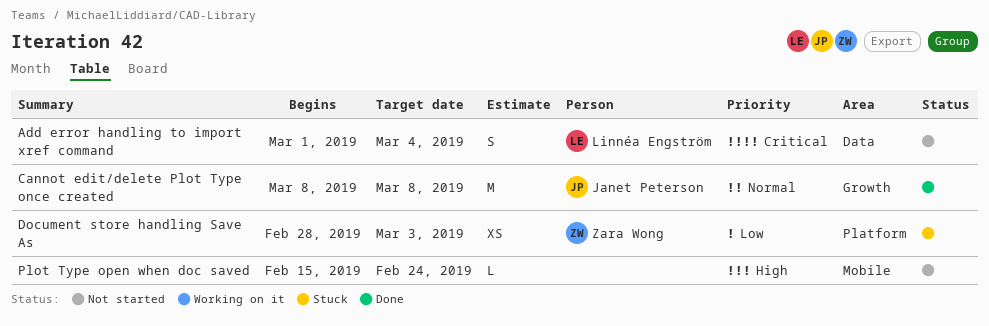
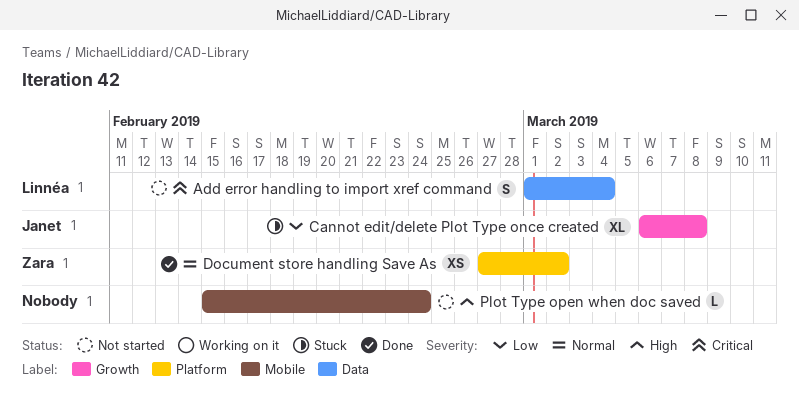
Cannot edit/delete Plot Type once created, status: Done -> Stuck
Cannot edit/delete Plot Type once created, priority: Normal -> Low
Cannot edit/delete Plot Type once created, estimate: M -> XL
Cannot edit/delete Plot Type once created, start: Mar 8 -> Mar 6
Document store handling Save As, status: Stuck -> Done
Document store handling Save As, priority: Low -> Normal
Document store handling Save As, start: Feb 28 -> Feb 27
Document store handling Save As, due: Mar 3 -> Mar 2

